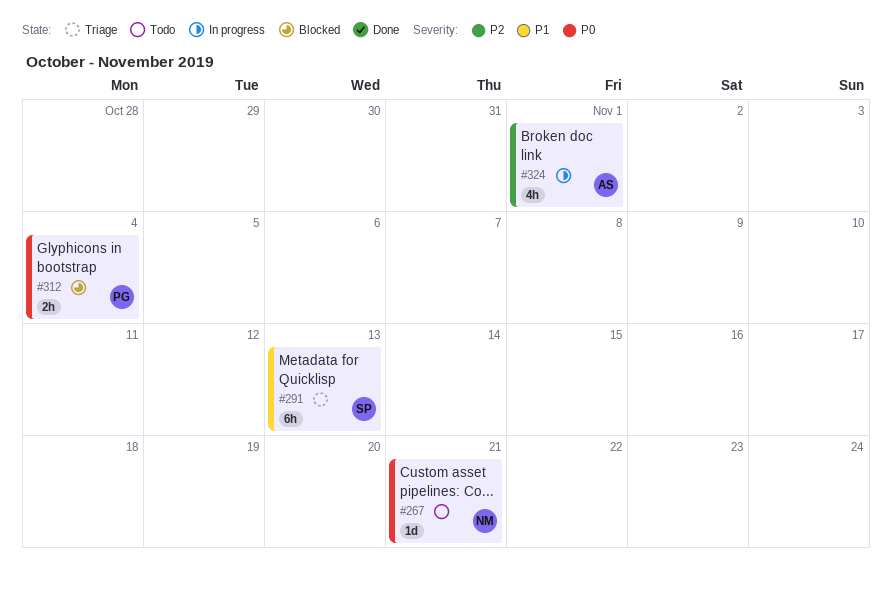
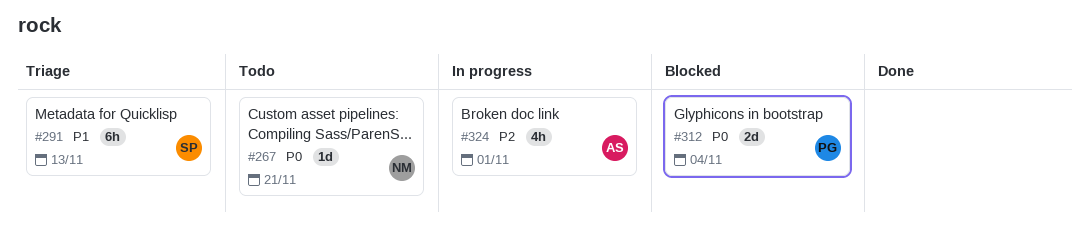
#312, estimate: 2h -> 2d

